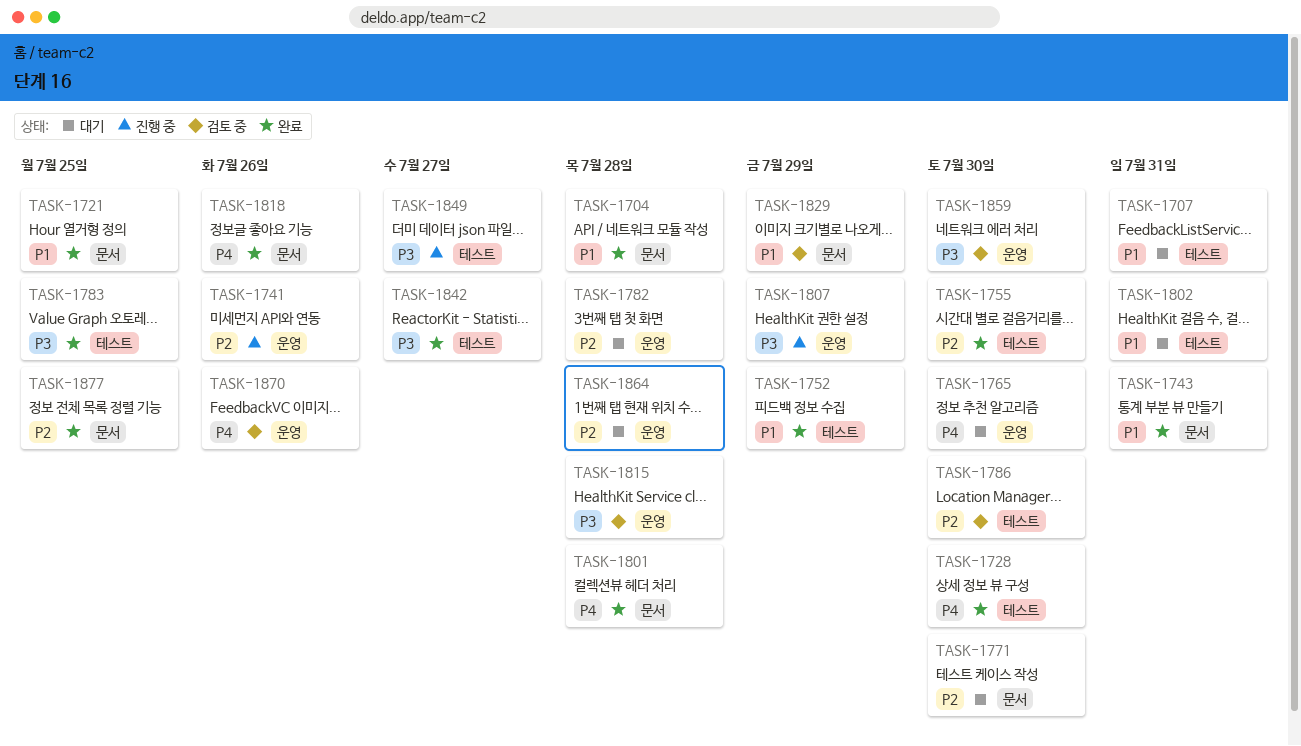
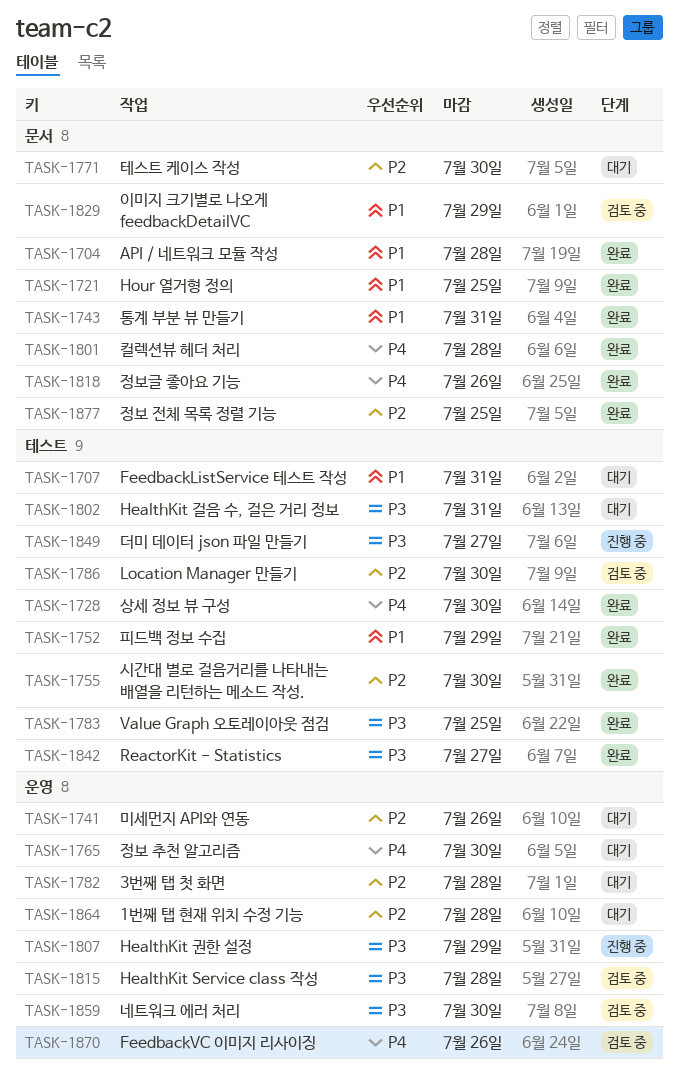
TASK-1741, status: 진행 중 -> 대기
TASK-1802, priority: P1 -> P3

